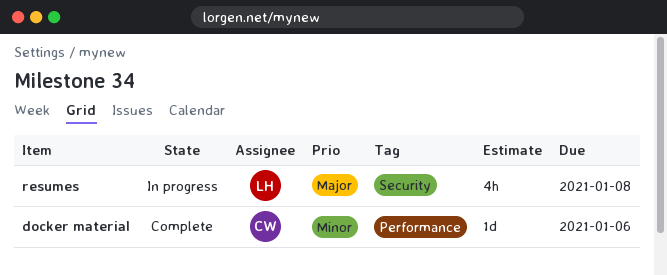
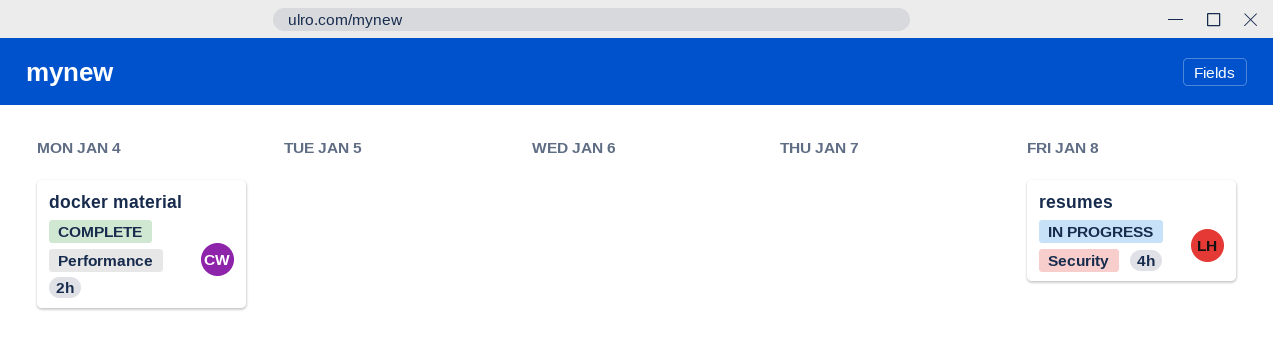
docker material, estimate: 1d -> 2h
docker material, due: Jan 6 -> Jan 4

